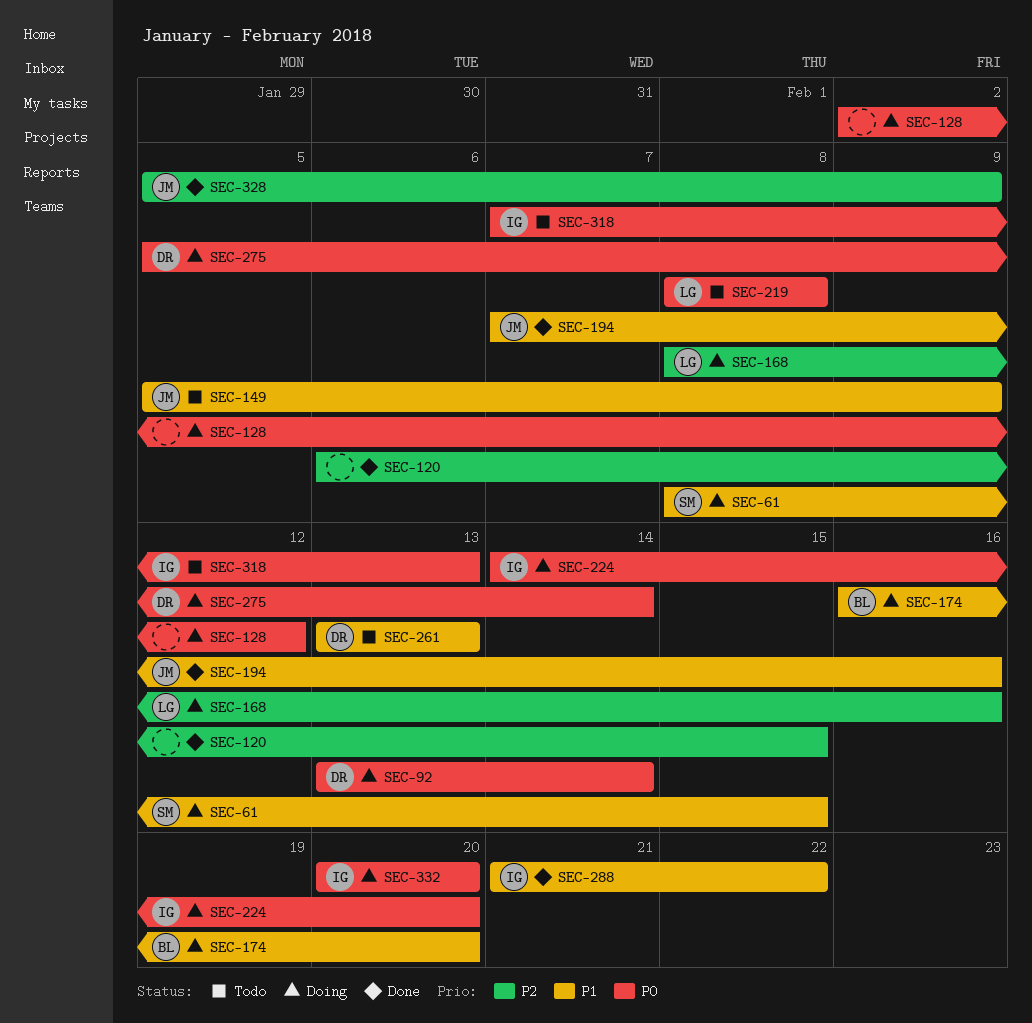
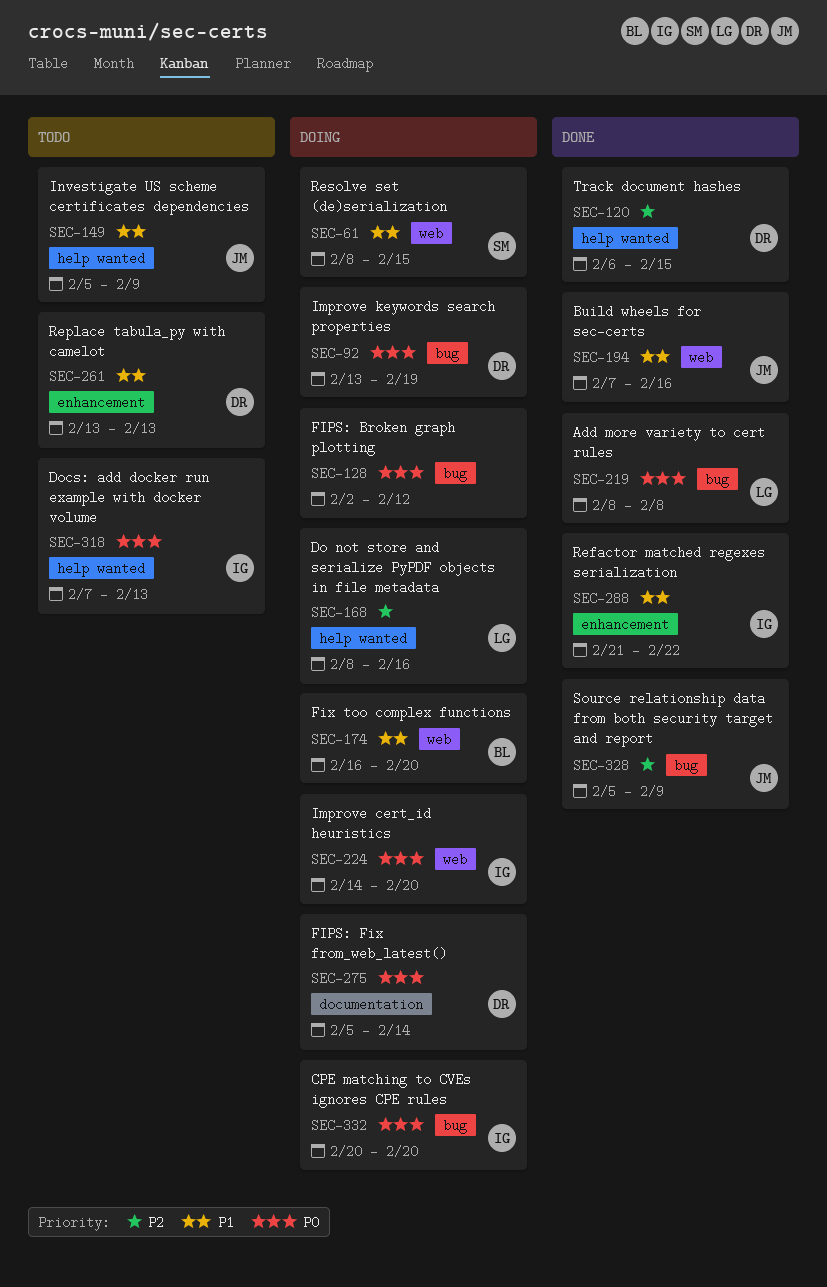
SEC-92, due: Feb 14 -> Feb 19
SEC-120, owner: none -> DR
SEC-219, status: Todo -> Done

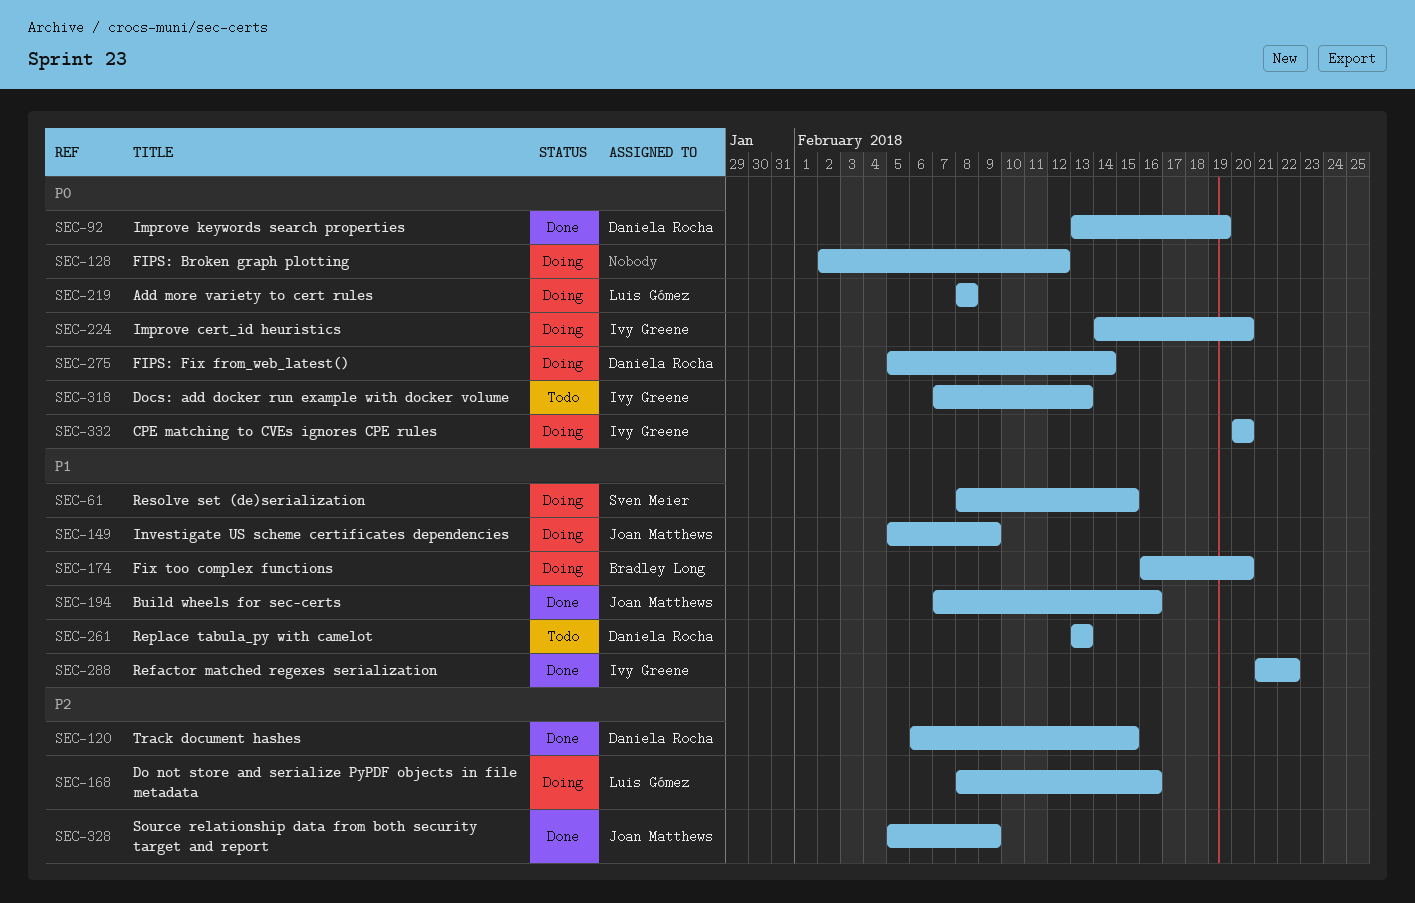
SEC-92, status: Doing -> Done
SEC-149, status: Todo -> Doing
SEC-219, status: Done -> Doing

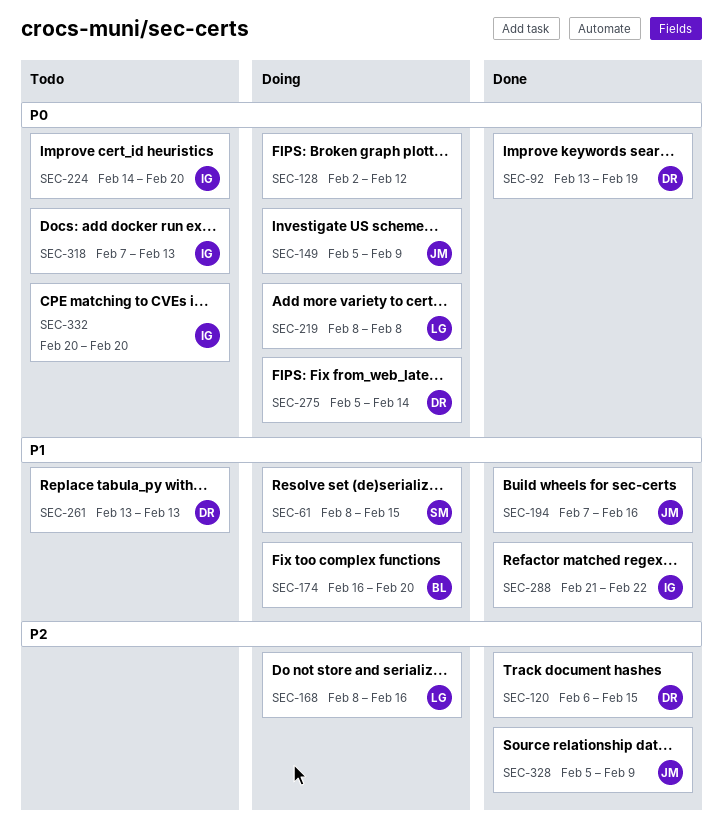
SEC-149, priority: P1 -> P0
SEC-224, status: Doing -> Todo
SEC-332, status: Doing -> Todo

